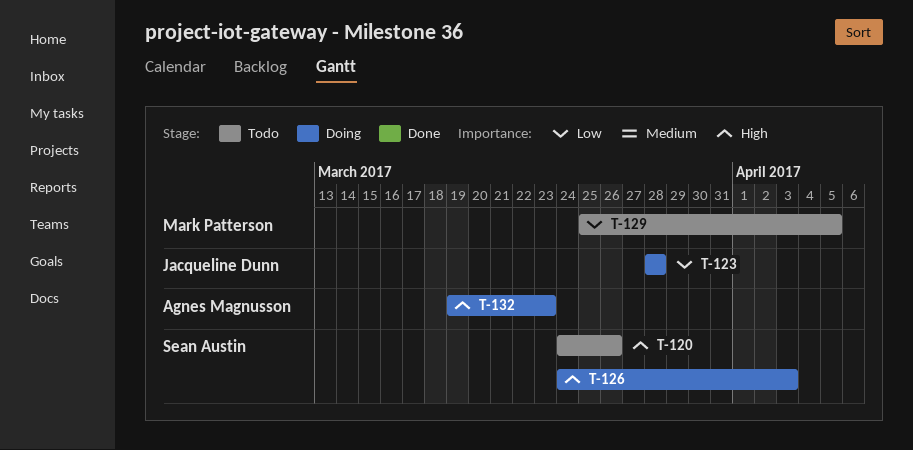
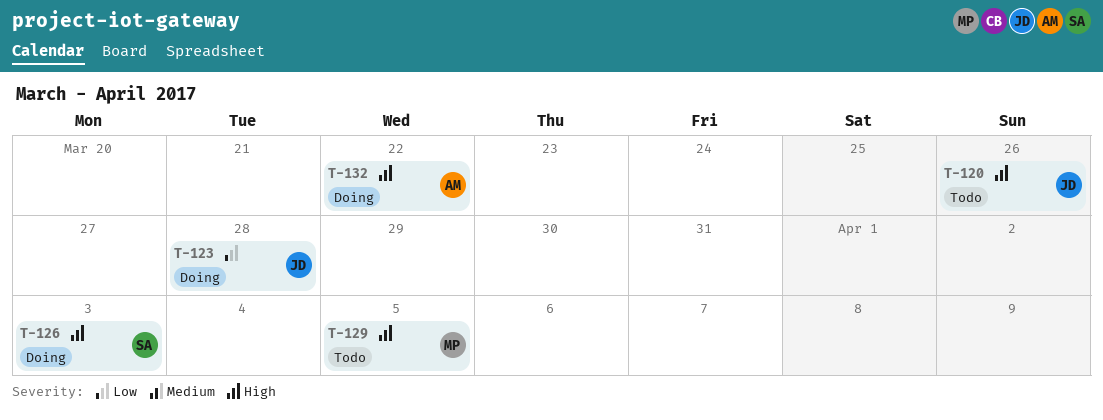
T-120, owner: Sean Austin -> Jacqueline Dunn
T-129, priority: Low -> High
T-132, due: Mar 23 -> Mar 22

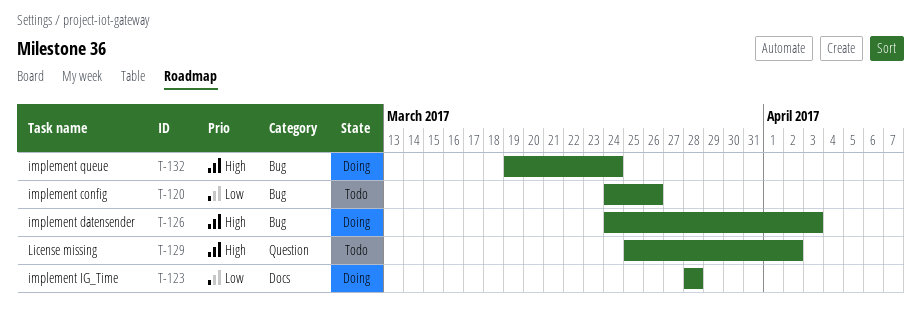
T-120, priority: High -> Low
T-129, due: Apr 5 -> Apr 2
T-132, due: Mar 22 -> Mar 24

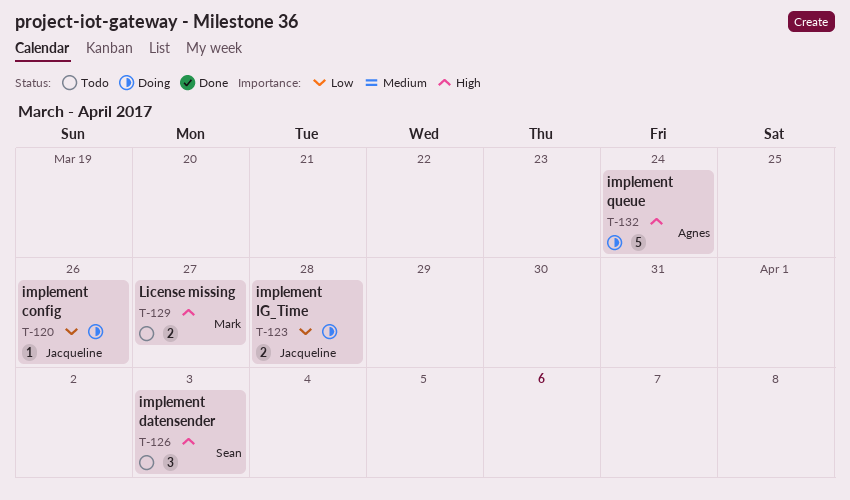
T-120, status: Todo -> Doing
T-126, status: Doing -> Todo
T-129, due: Apr 2 -> Mar 27

